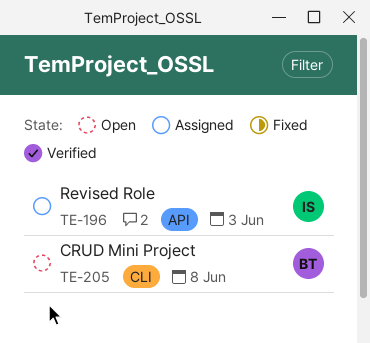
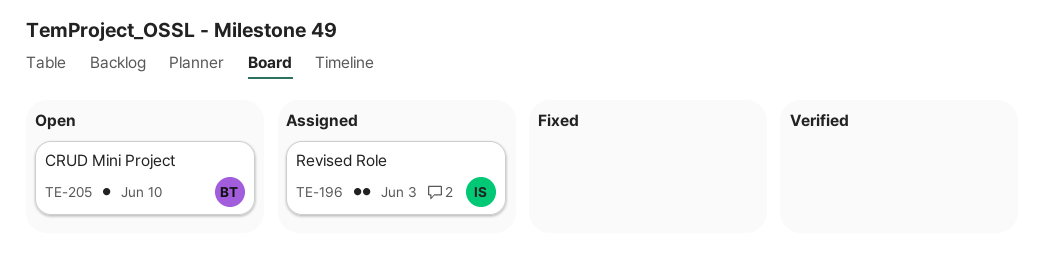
TE-205, due: Jun 8 -> Jun 10

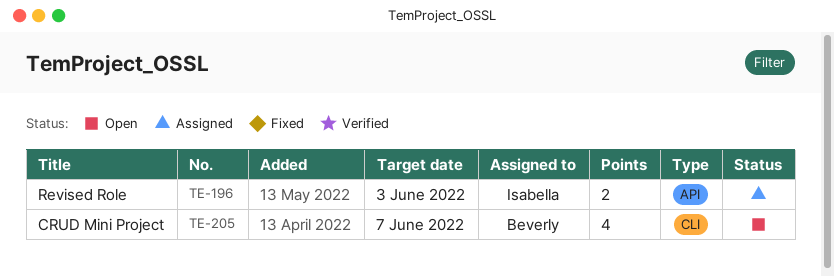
TE-205, estimate: 1 -> 4
TE-205, due: Jun 10 -> Jun 7

